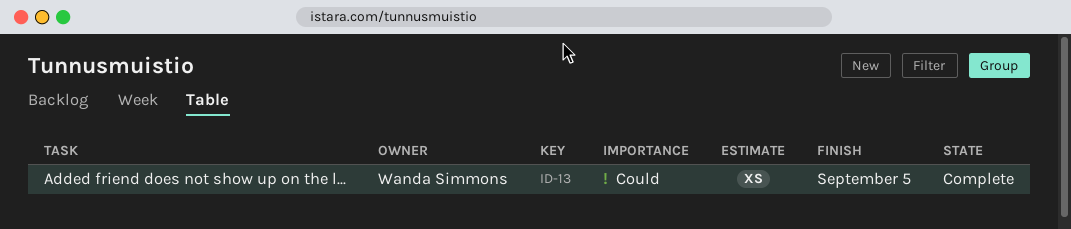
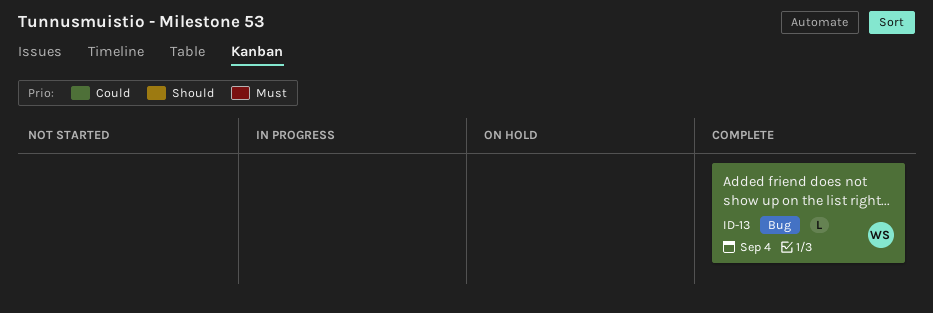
ID-13, estimate: XS -> L
ID-13, due: Sep 5 -> Sep 4

